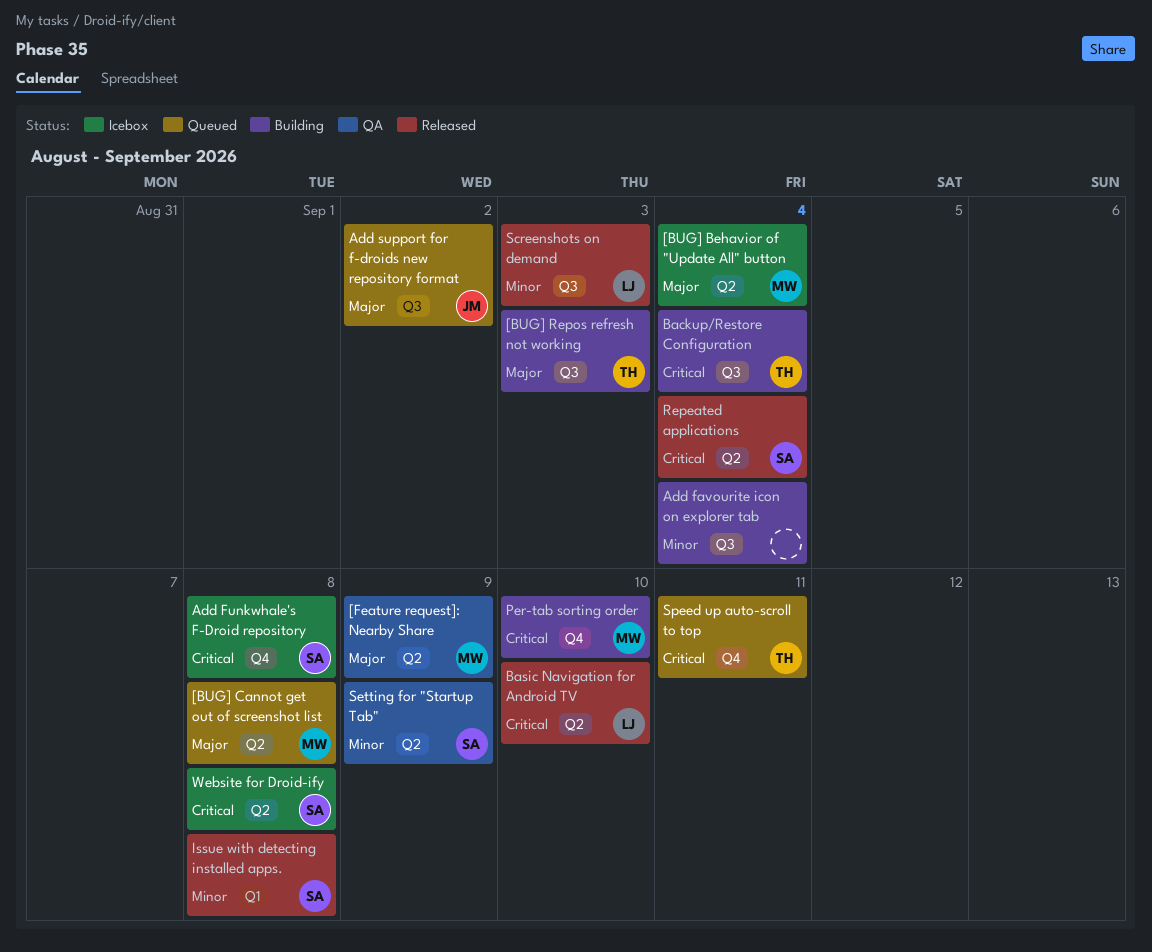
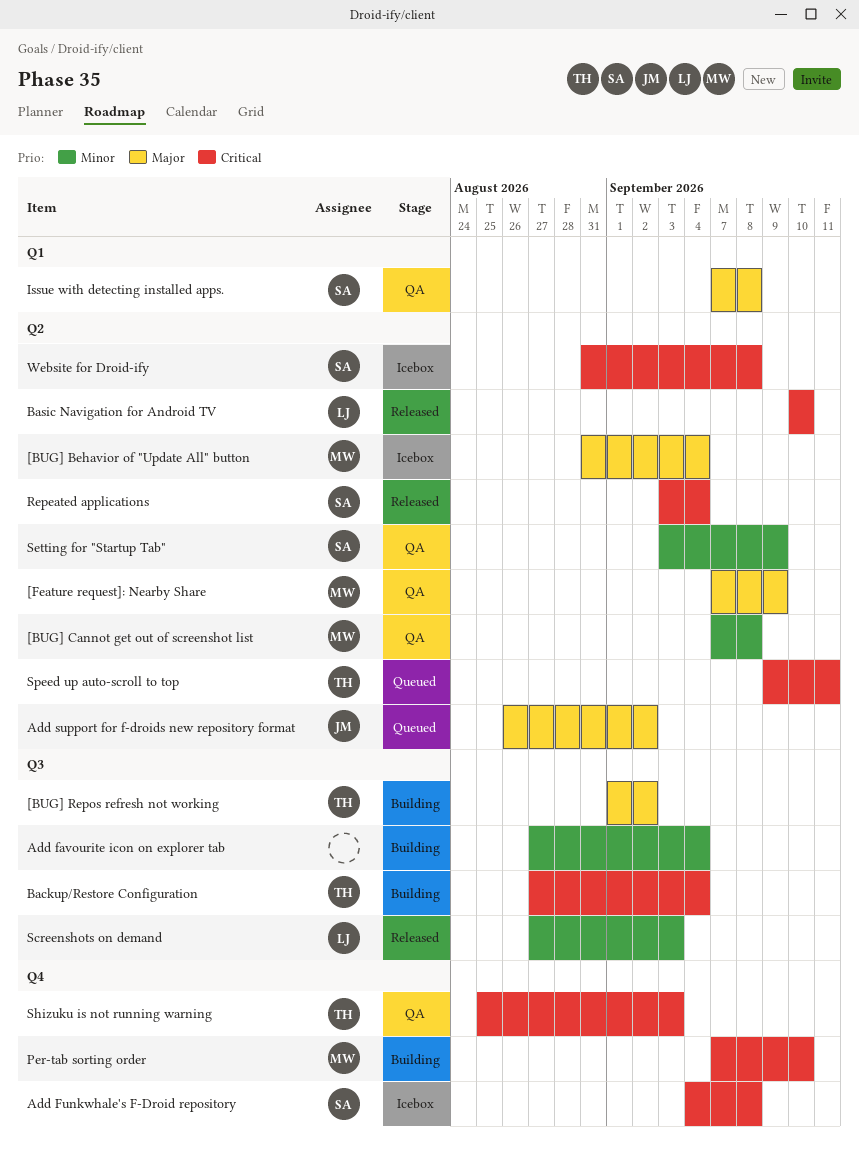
[BUG] Cannot get out of screenshot list, status: Queued -> QA
[BUG] Cannot get out of screenshot list, priority: Major -> Minor
[BUG] Repos refresh not working, due: Sep 3 -> Sep 2
Add support for f-droids new repository format, label: Q3 -> Q2
Issue with detecting installed apps., status: Released -> QA
Issue with detecting installed apps., priority: Minor -> Major
Shizuku is not running warning: none -> present
Speed up auto-scroll to top, label: Q4 -> Q2

